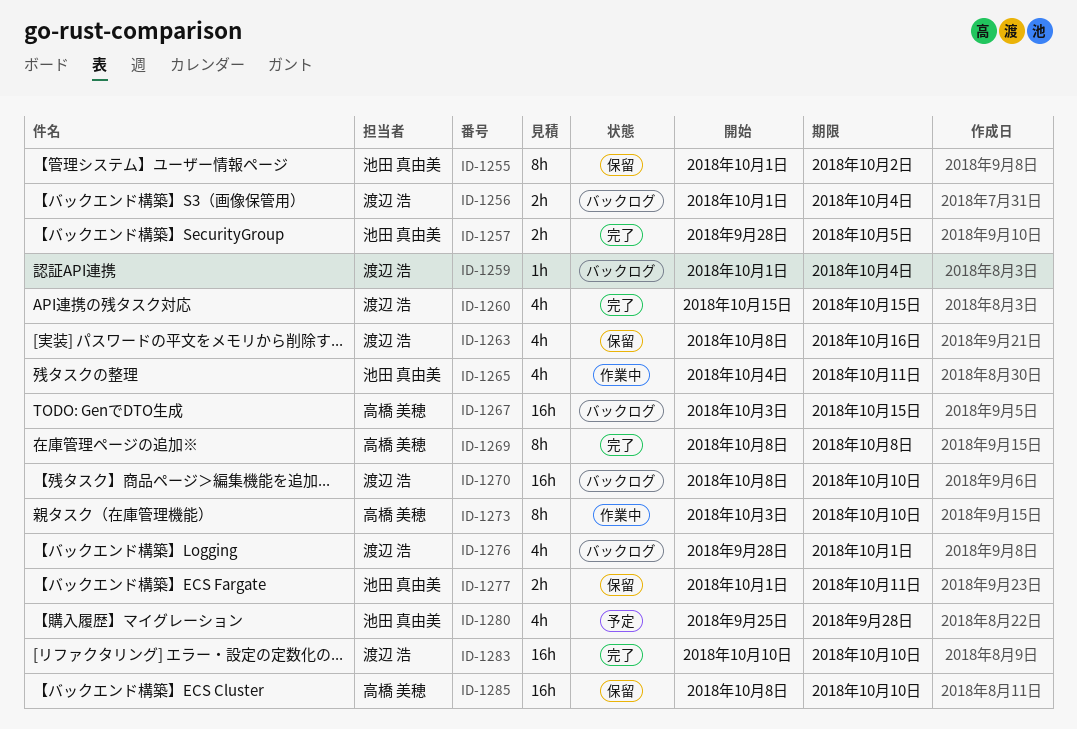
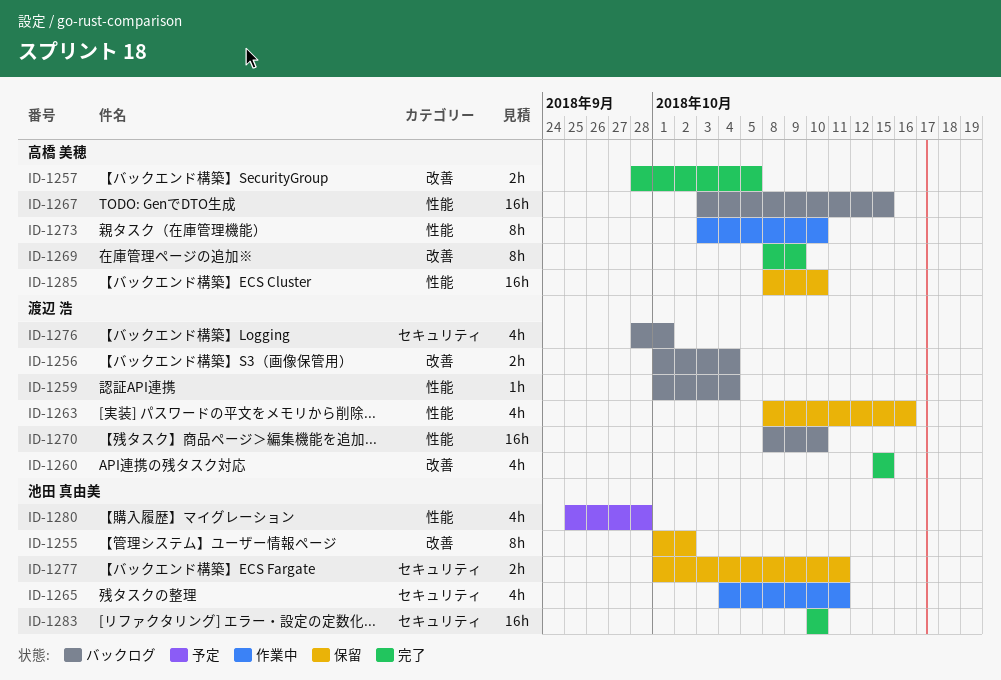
ID-1257, owner: 池田 真由美 -> 高橋 美穂
ID-1269, due: Oct 8 -> Oct 9
ID-1283, owner: 渡辺 浩 -> 池田 真由美

